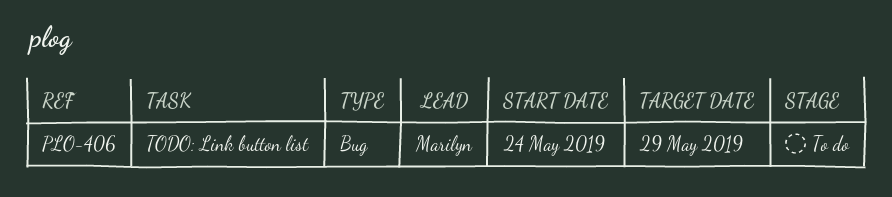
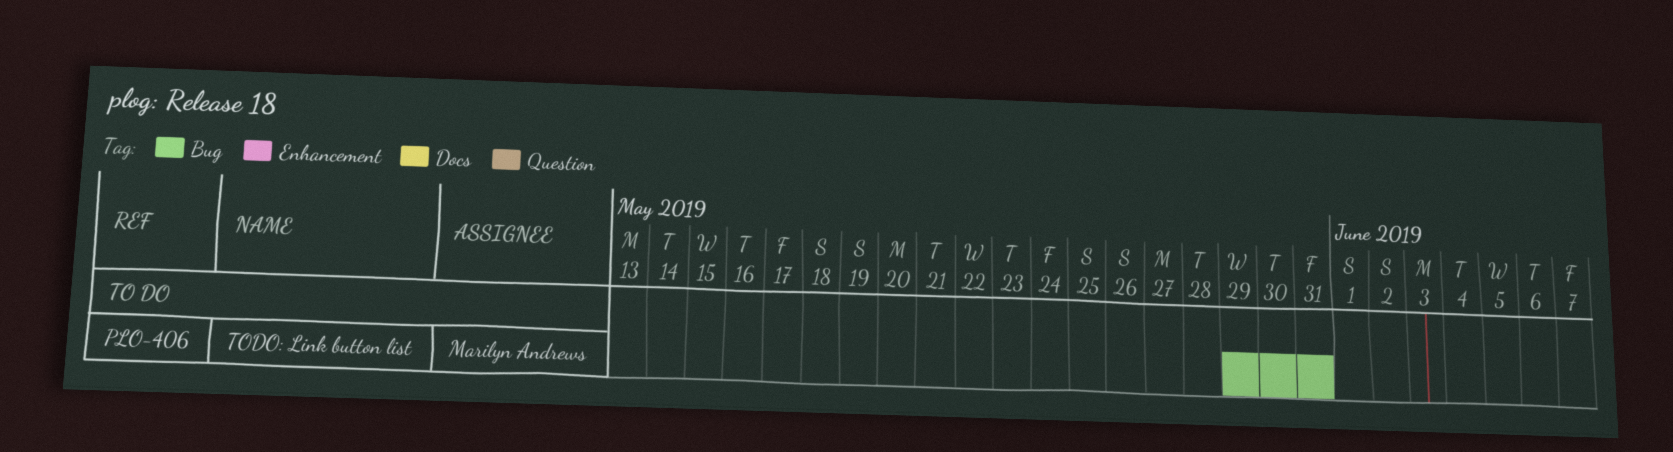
PLO-406, start: May 24 -> May 29
PLO-406, due: May 29 -> May 31

